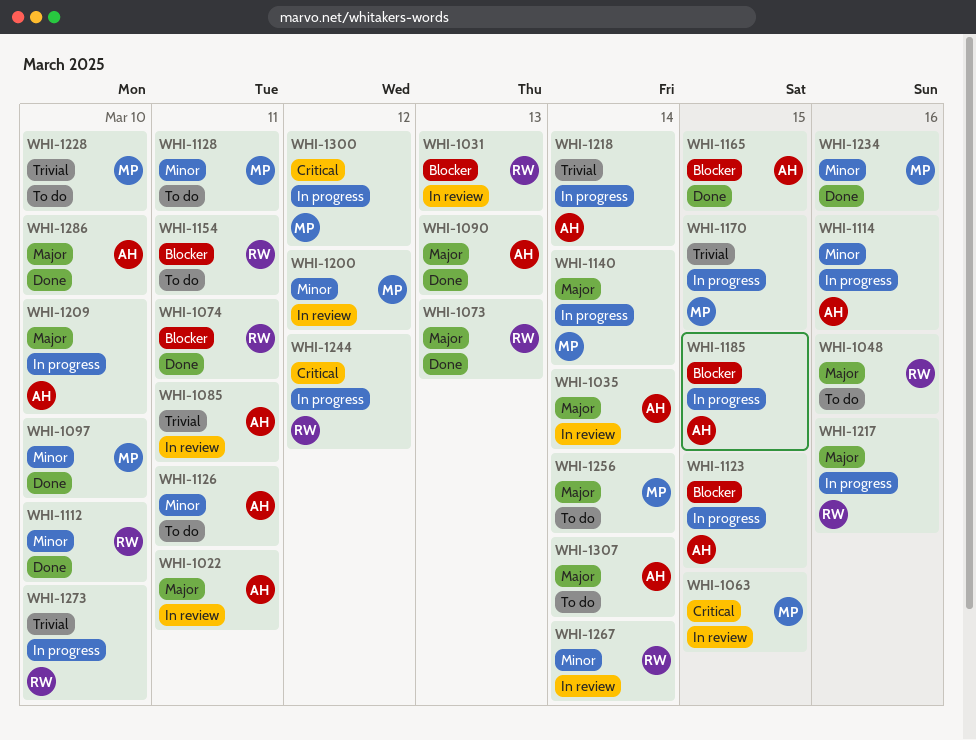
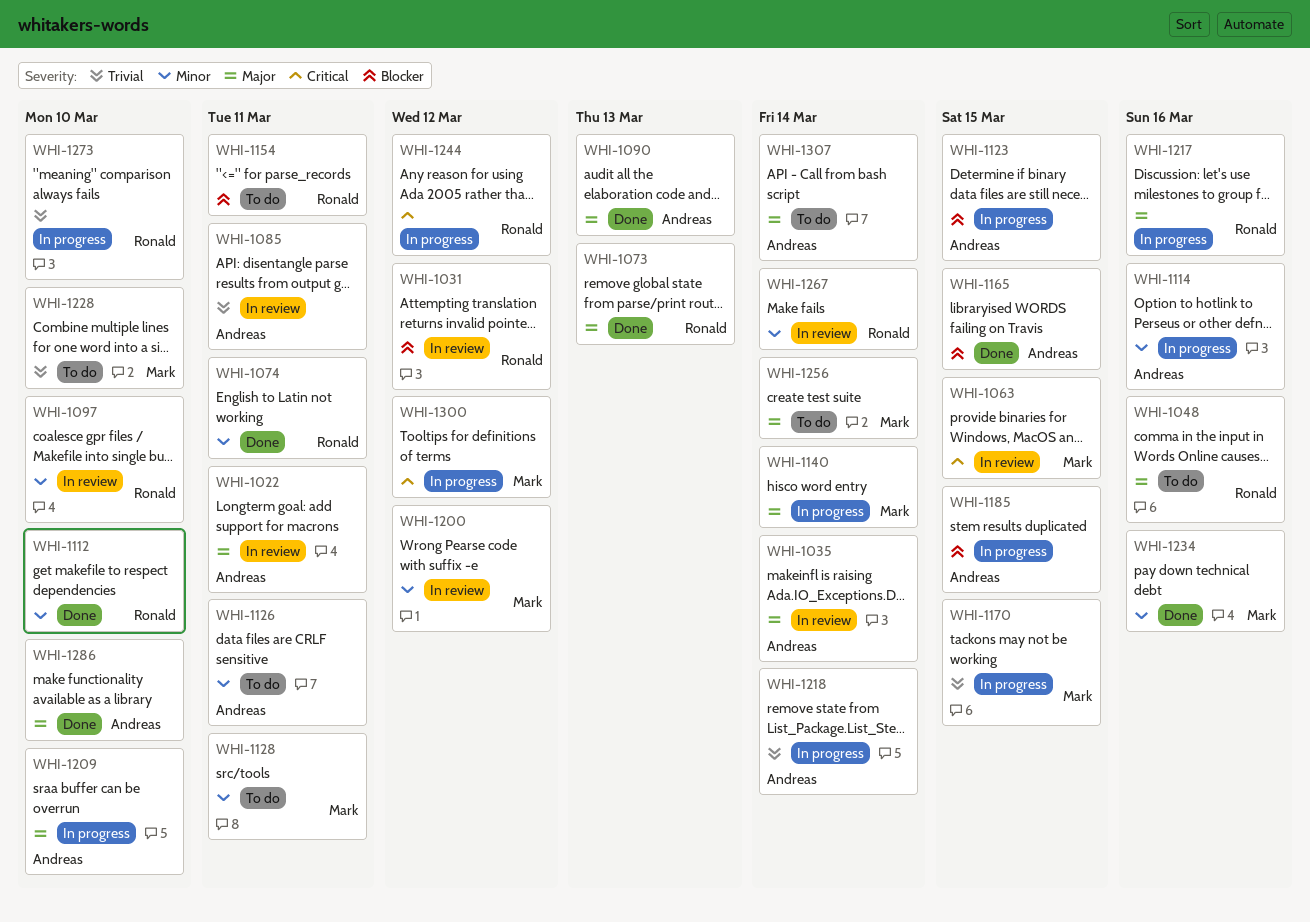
WHI-1031, due: Mar 13 -> Mar 12
WHI-1074, priority: Blocker -> Minor
WHI-1097, status: Done -> In review
WHI-1097, owner: Mark -> Ronald

